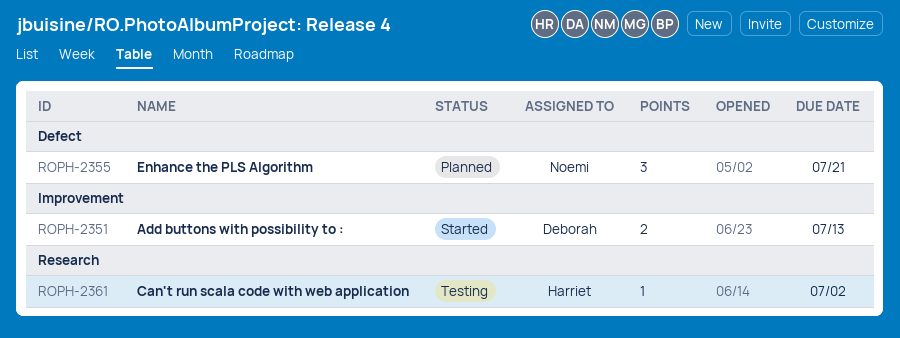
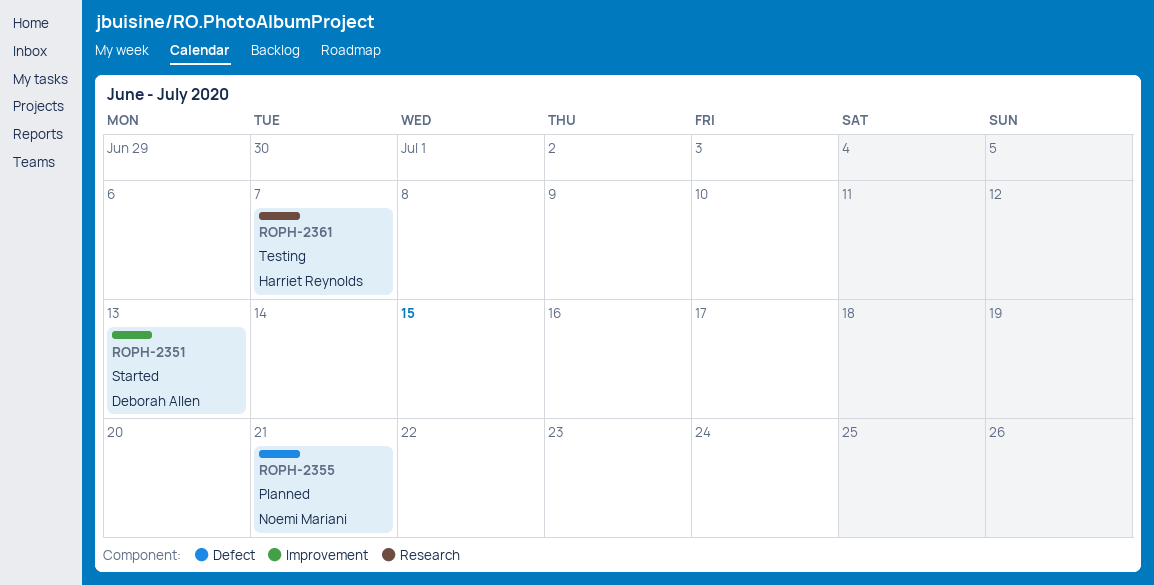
ROPH-2361, due: Jul 2 -> Jul 7

